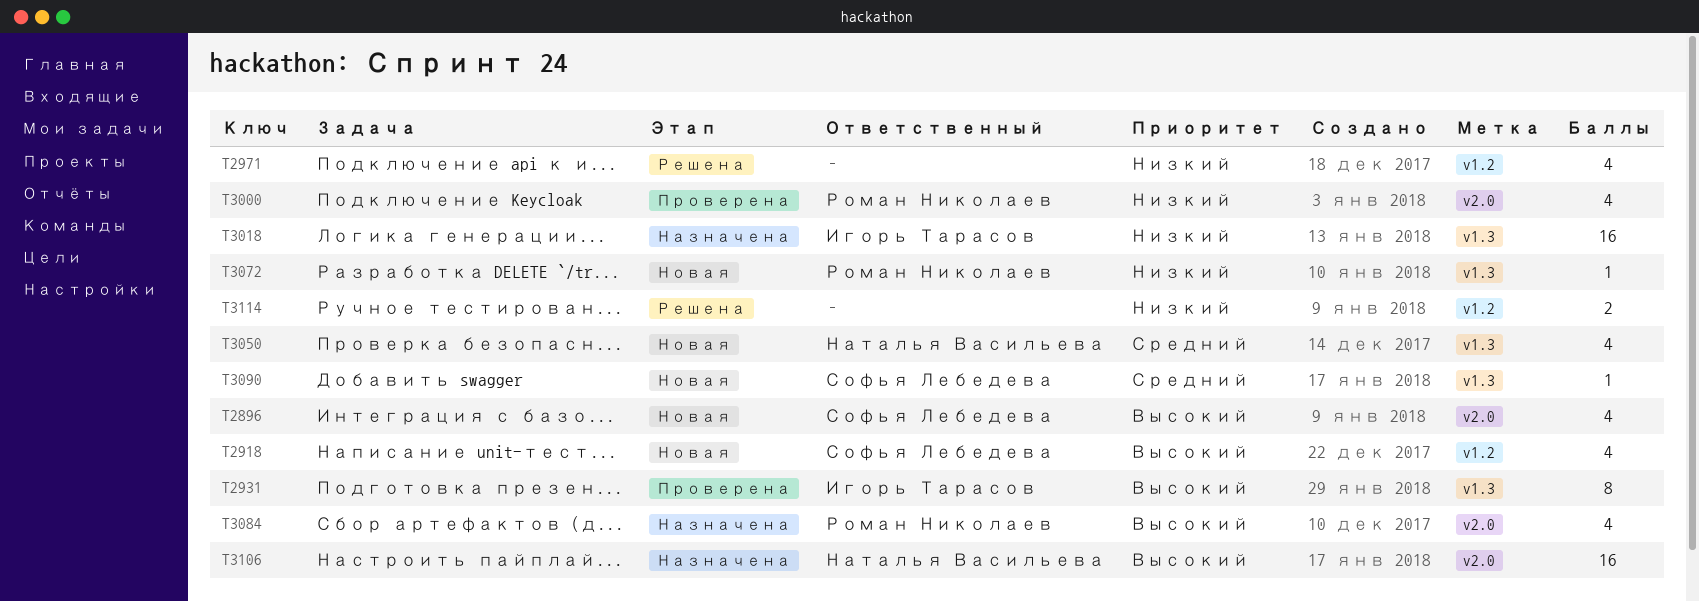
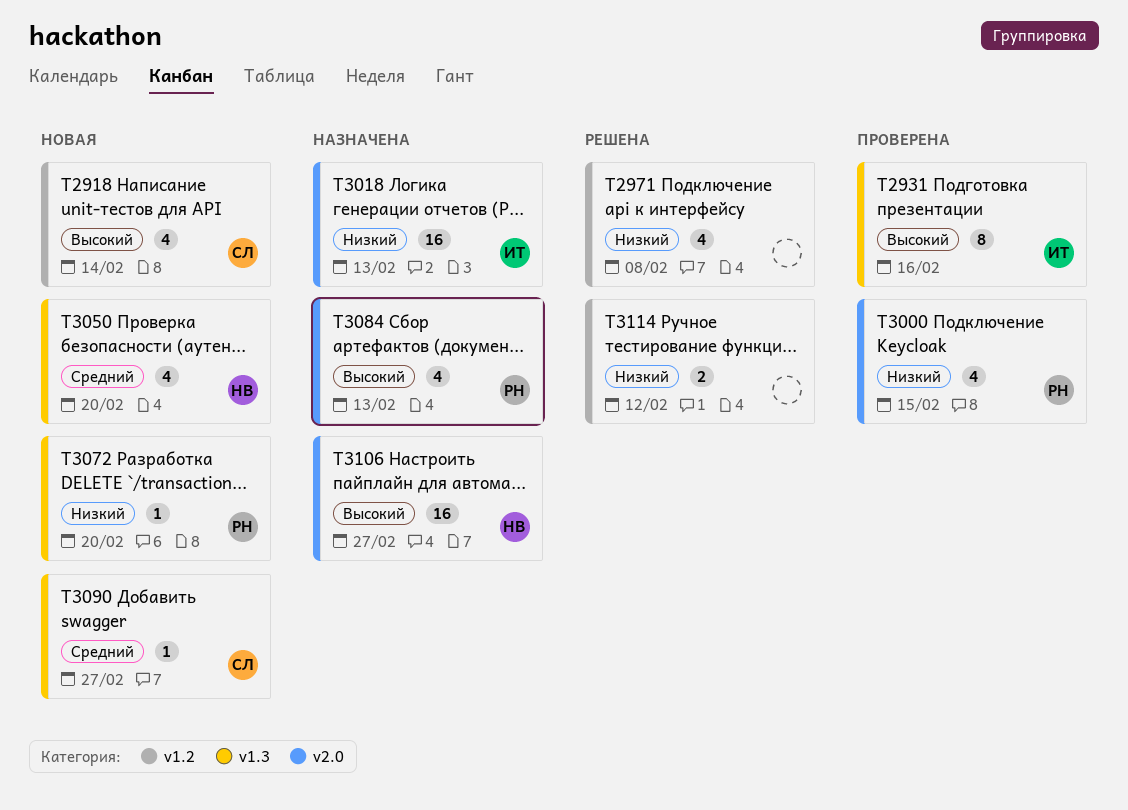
T2896: present -> none
T3018, label: v1.3 -> v2.0

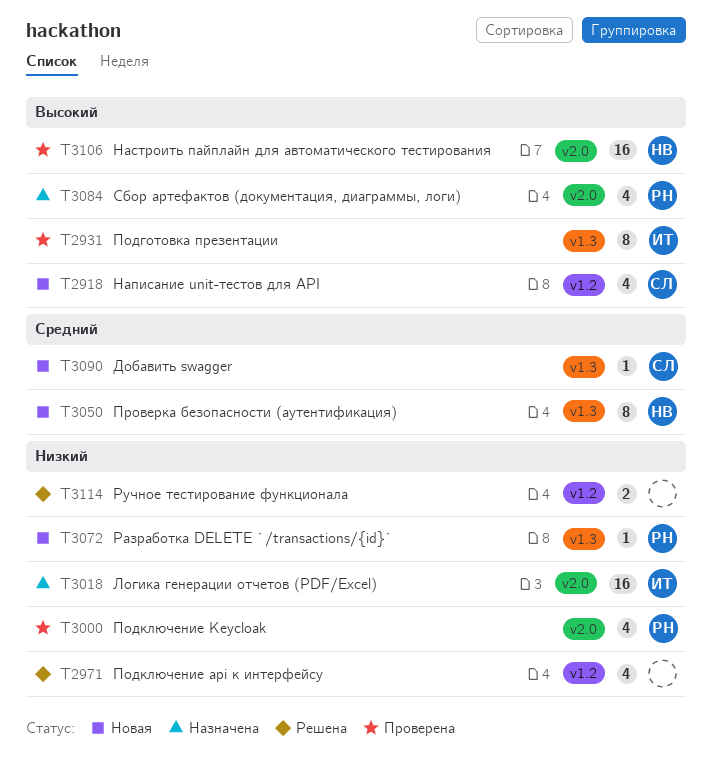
T3050, estimate: 4 -> 8
T3106, status: Назначена -> Проверена

